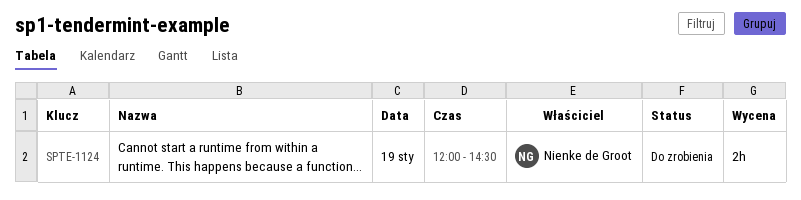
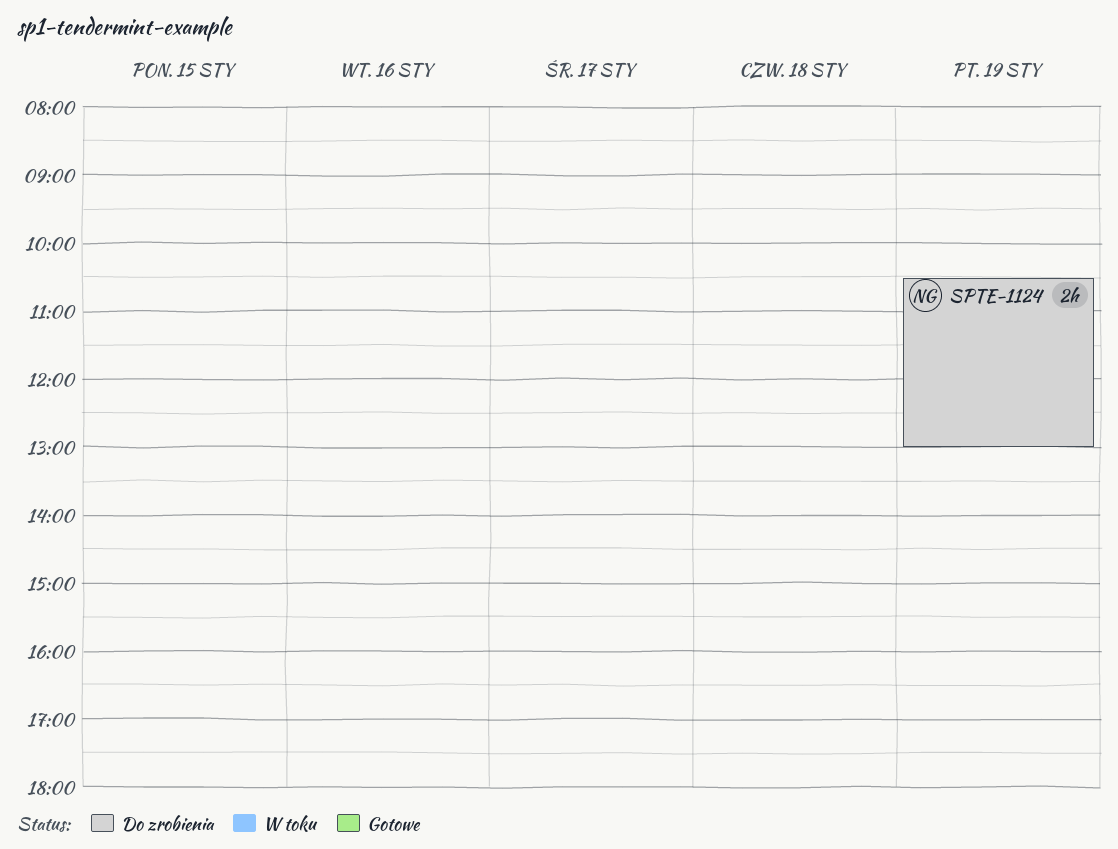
SPTE-1124, begins: 12:00 -> 10:30
SPTE-1124, ends: 14:30 -> 13:00

